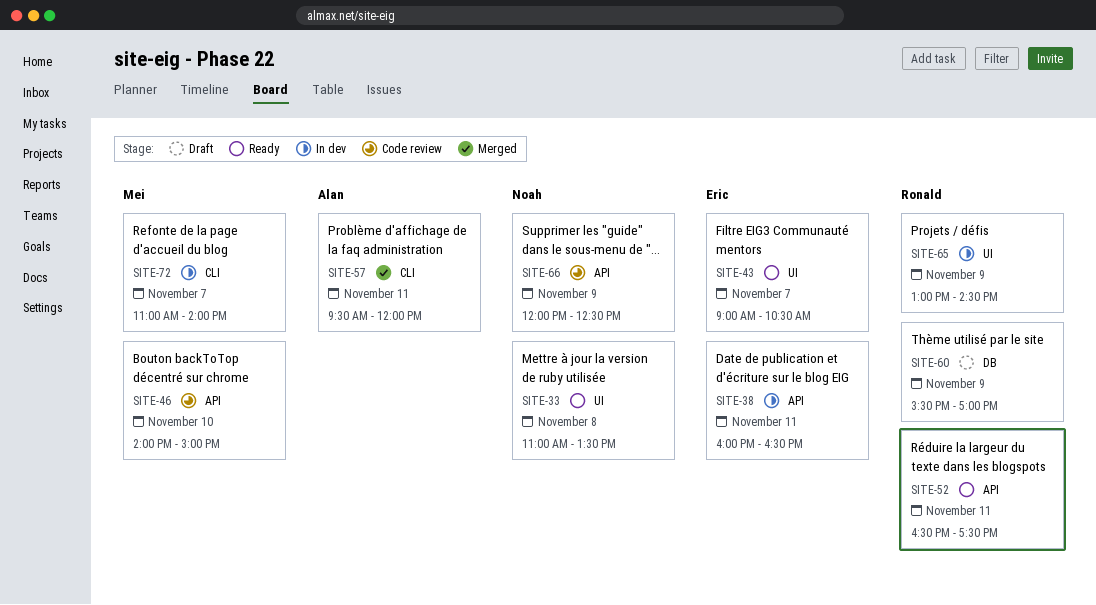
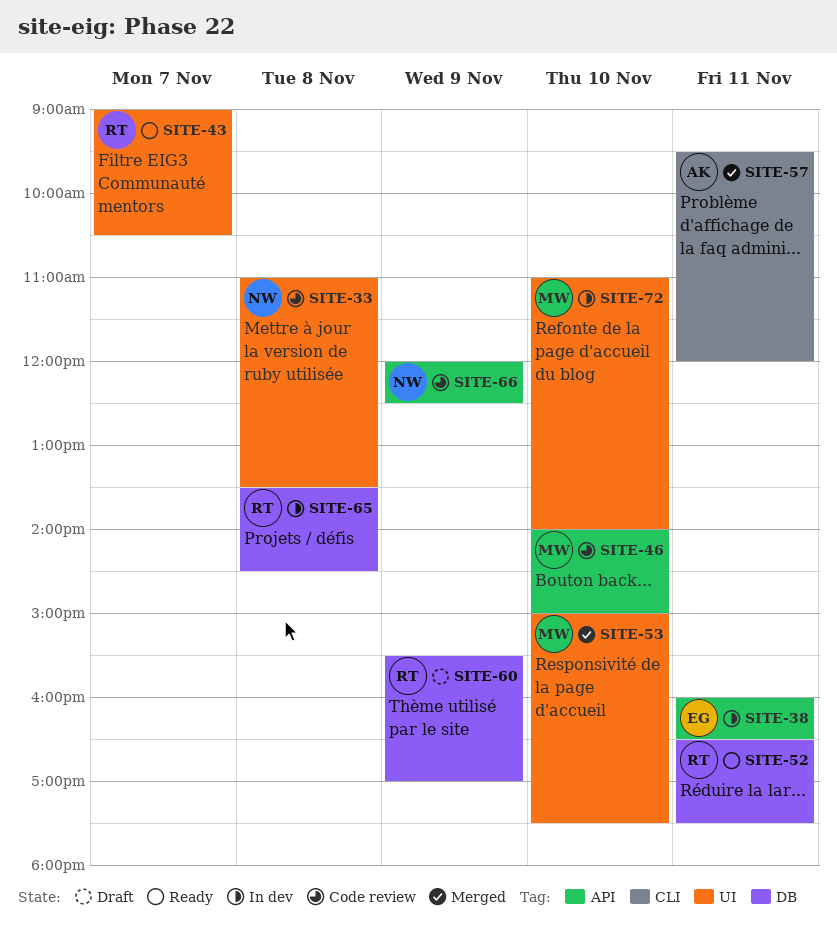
SITE-33, status: Ready -> Code review
SITE-43, owner: Eric -> Ronald
SITE-52, label: API -> DB
SITE-53: none -> present
SITE-65, label: UI -> DB
SITE-65, day: Nov 9 -> Nov 8
SITE-65, begins: 13:00 -> 13:30
SITE-72, label: CLI -> UI
SITE-72, day: Nov 7 -> Nov 10

